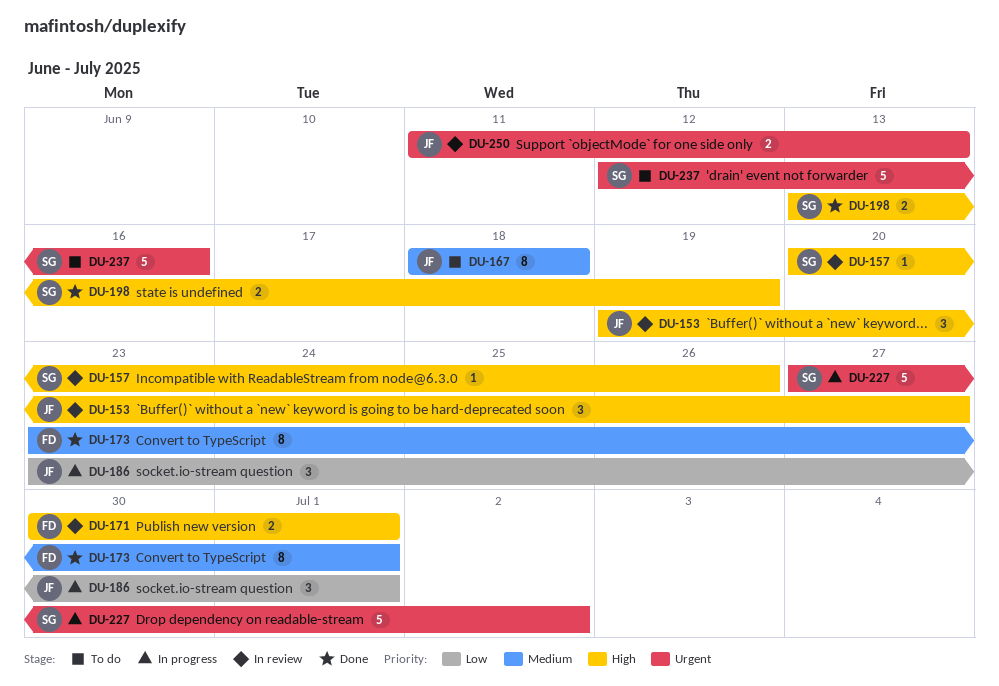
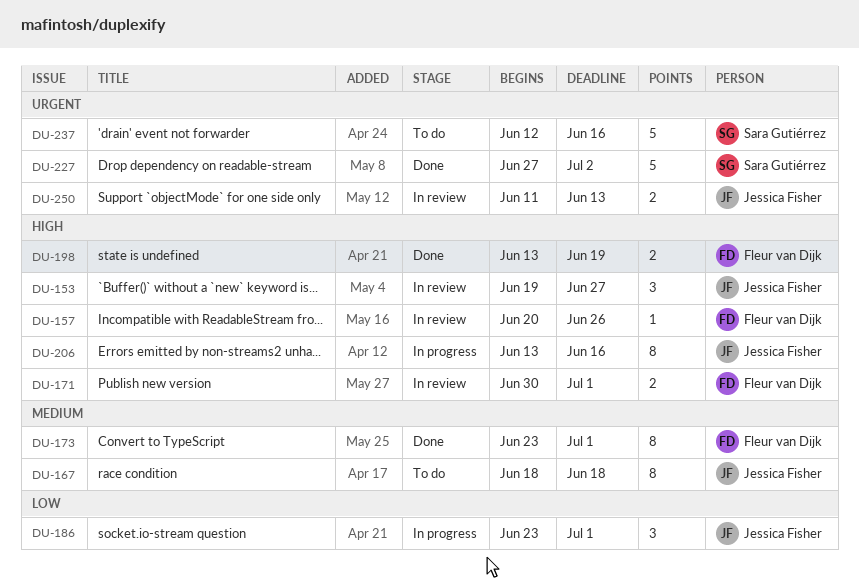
DU-157, owner: Sara Gutiérrez -> Fleur van Dijk
DU-198, owner: Sara Gutiérrez -> Fleur van Dijk
DU-206: none -> present
DU-227, status: In progress -> Done

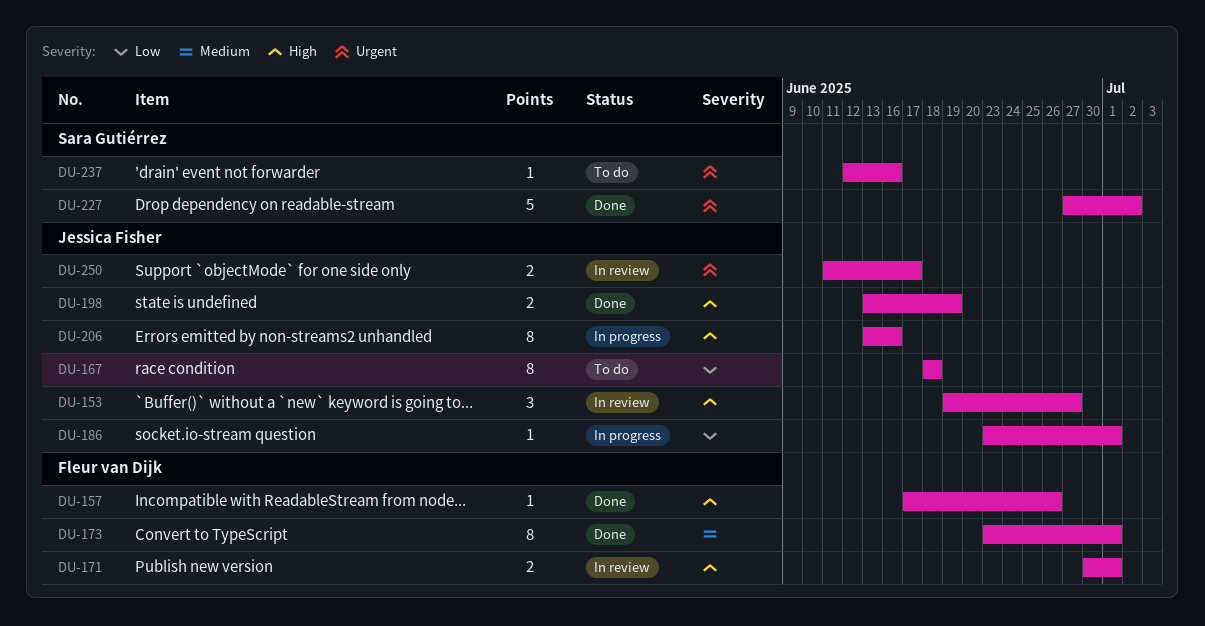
DU-157, status: In review -> Done
DU-157, start: Jun 20 -> Jun 17
DU-167, priority: Medium -> Low
DU-186, estimate: 3 -> 1
DU-198, owner: Fleur van Dijk -> Jessica Fisher
DU-237, estimate: 5 -> 1
DU-250, due: Jun 13 -> Jun 17

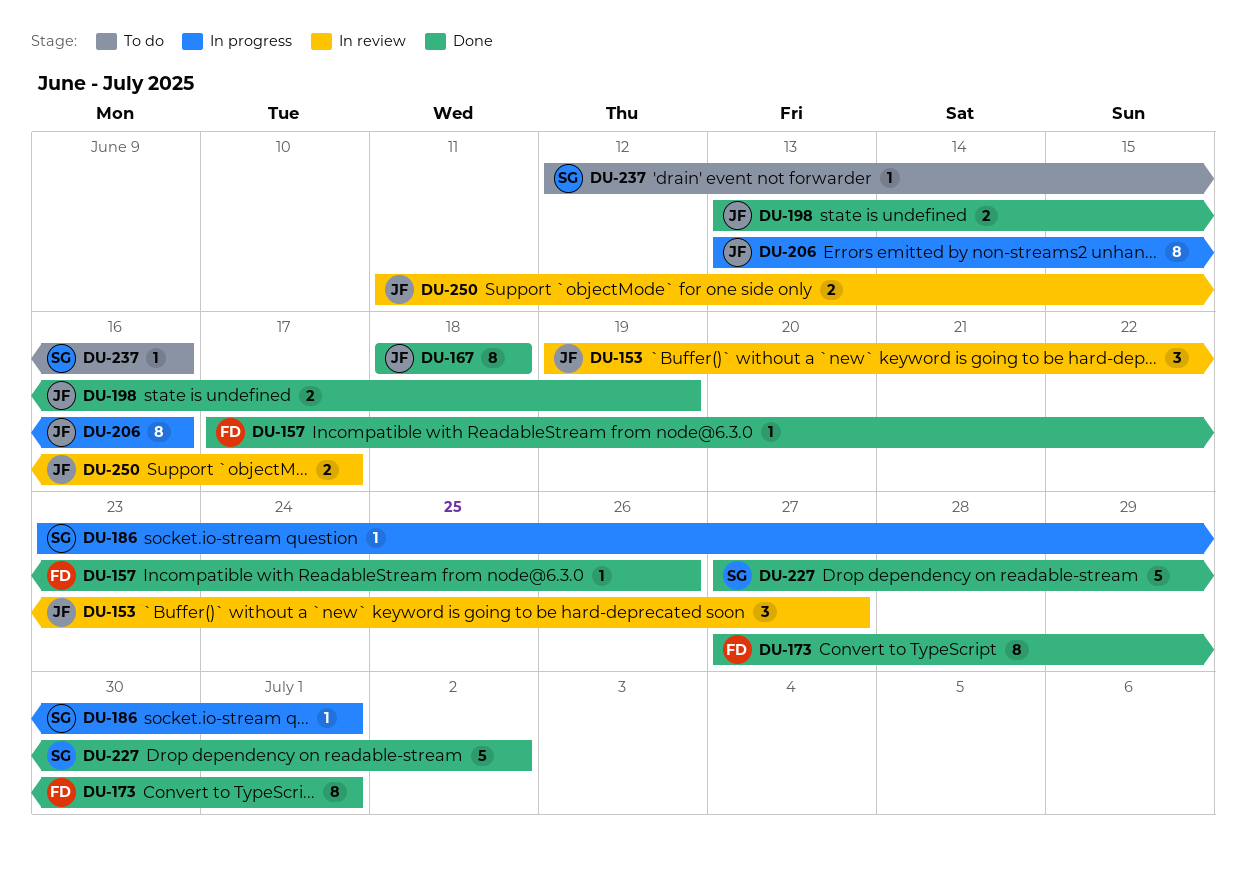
DU-167, status: To do -> Done
DU-171: present -> none
DU-173, start: Jun 23 -> Jun 27
DU-186, owner: Jessica Fisher -> Sara Gutiérrez

